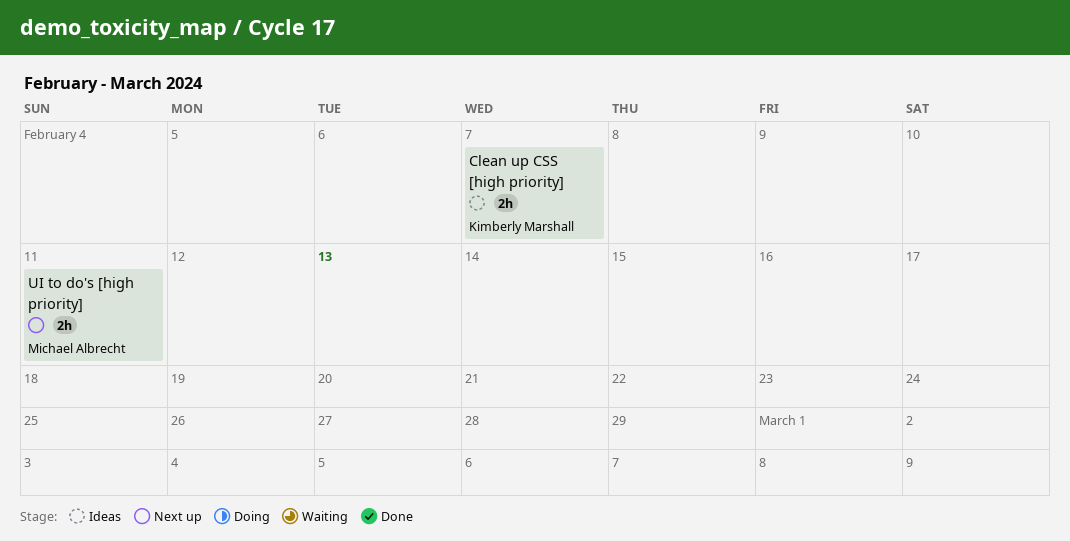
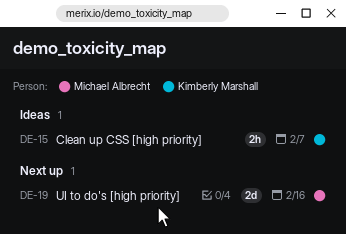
UI to do's [high priority], estimate: 2h -> 2d
UI to do's [high priority], due: Feb 11 -> Feb 16

